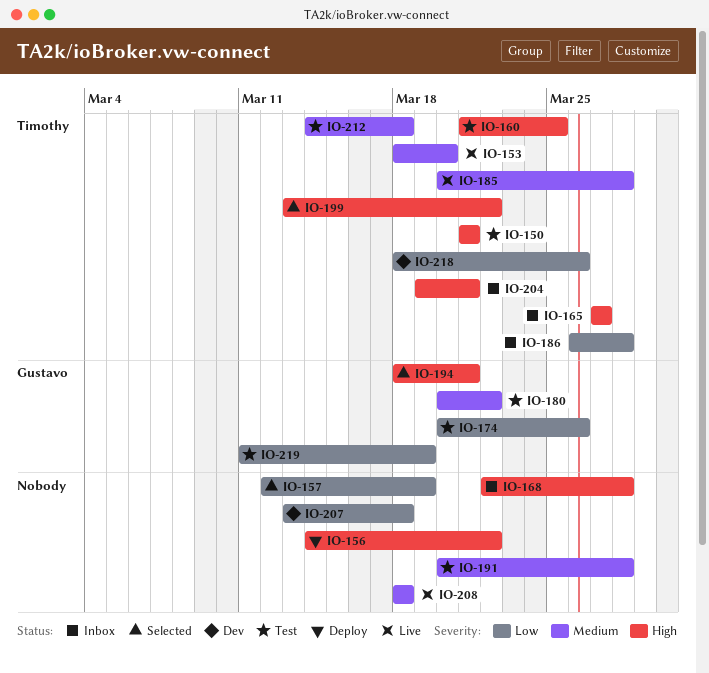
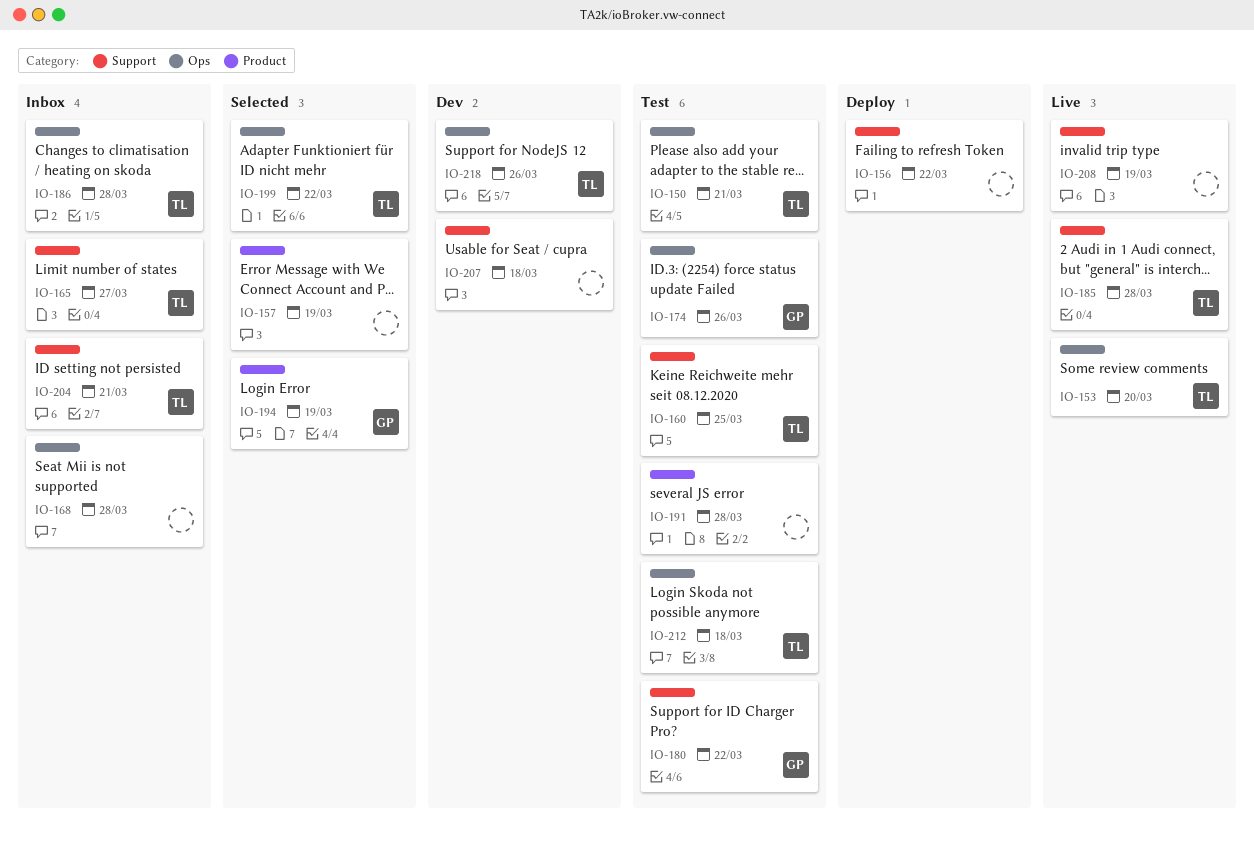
IO-194, due: Mar 21 -> Mar 19
IO-208, due: Mar 18 -> Mar 19
IO-219: present -> none

